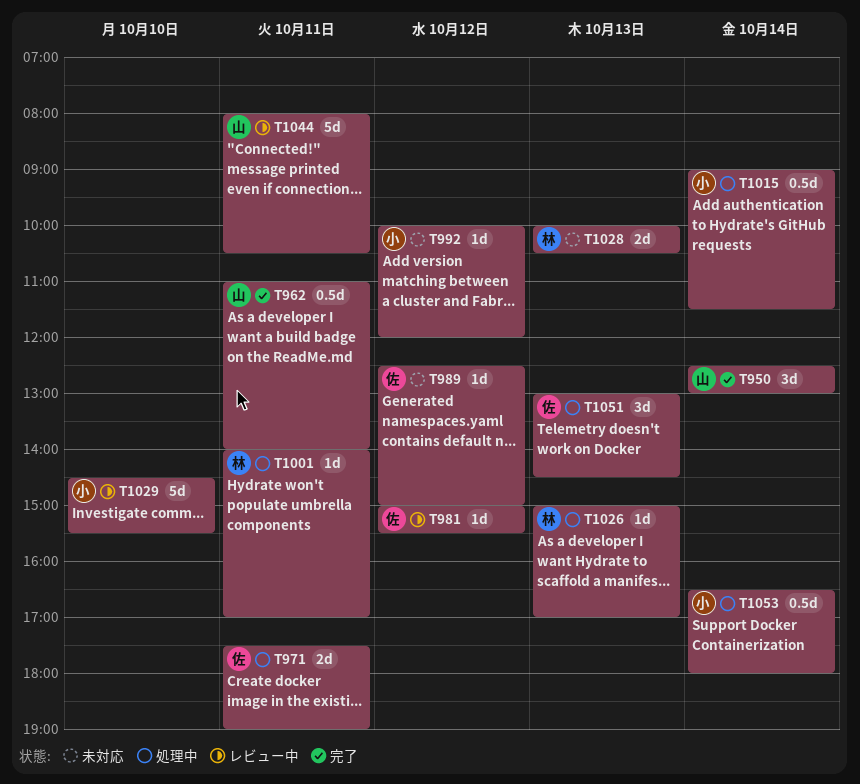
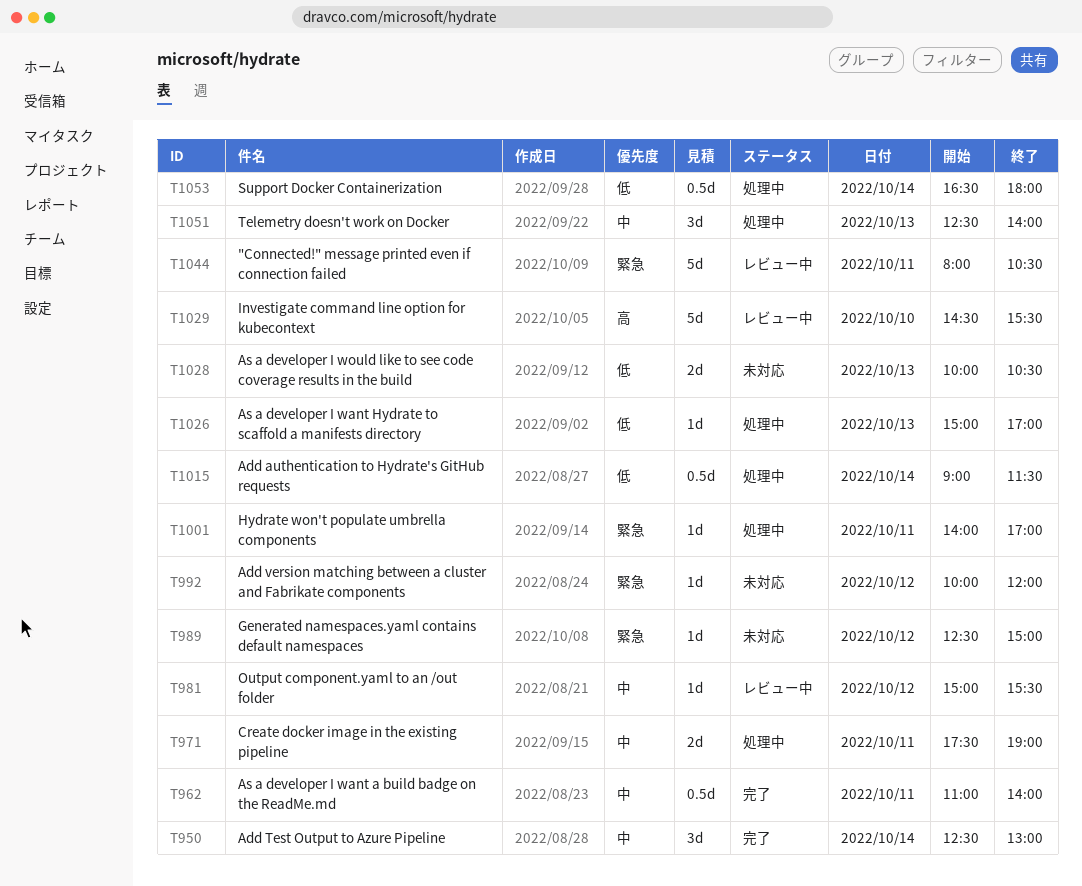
T1051, begins: 13:00 -> 12:30
T1051, ends: 14:30 -> 14:00

